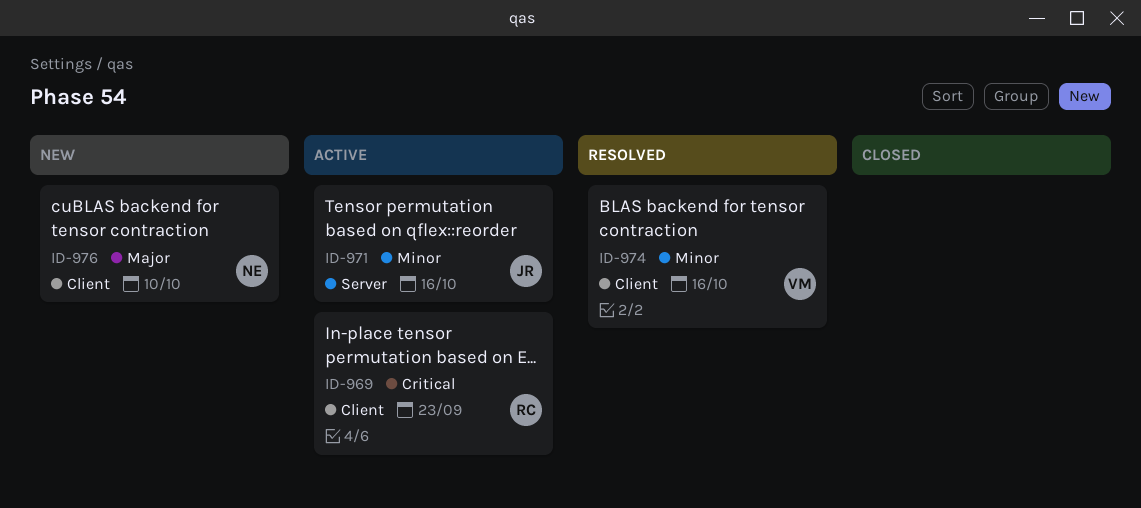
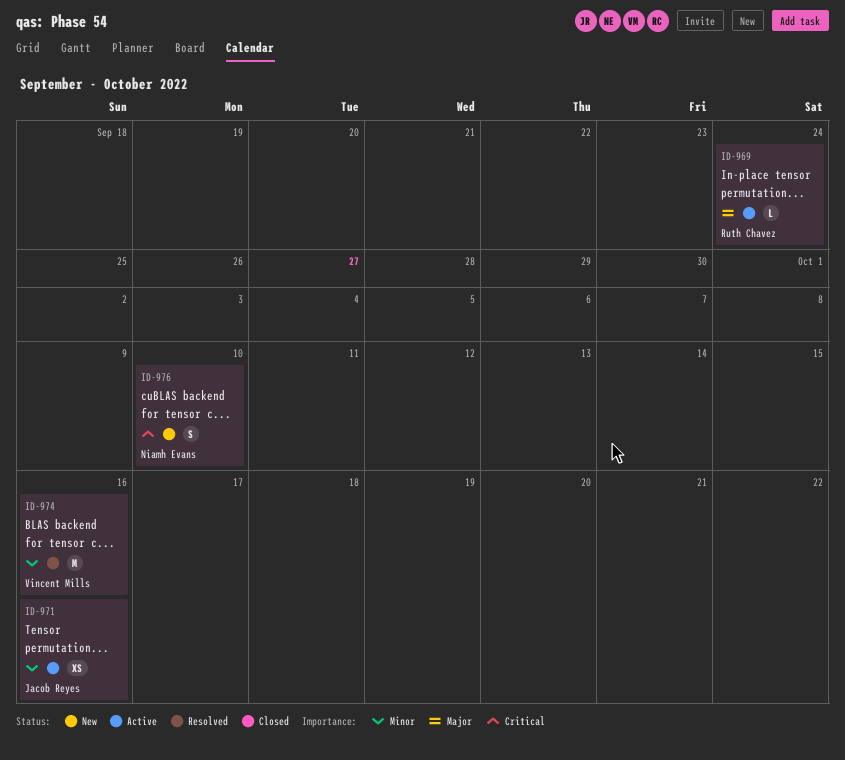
ID-969, priority: Critical -> Major
ID-969, due: Sep 23 -> Sep 24
ID-976, priority: Major -> Critical

